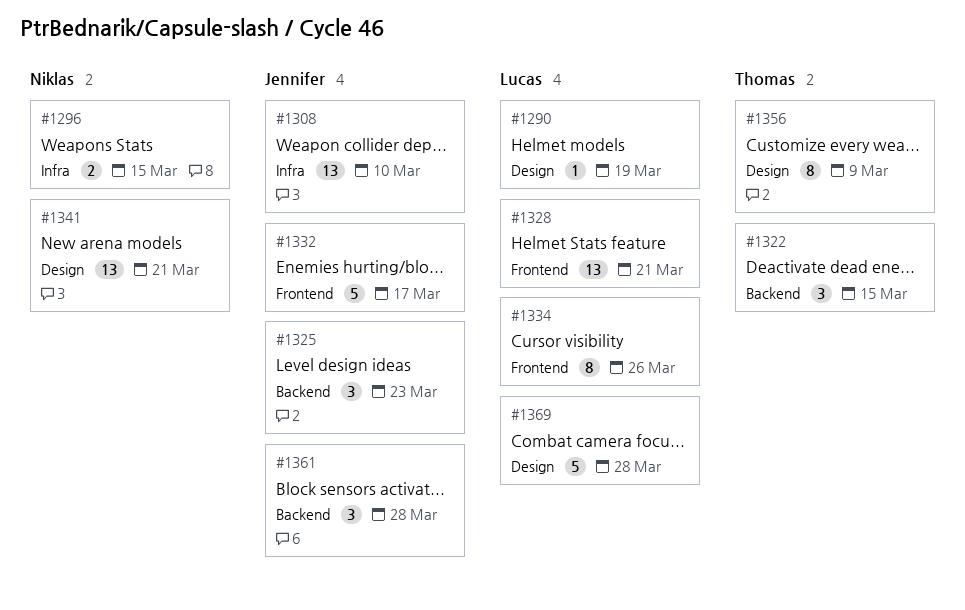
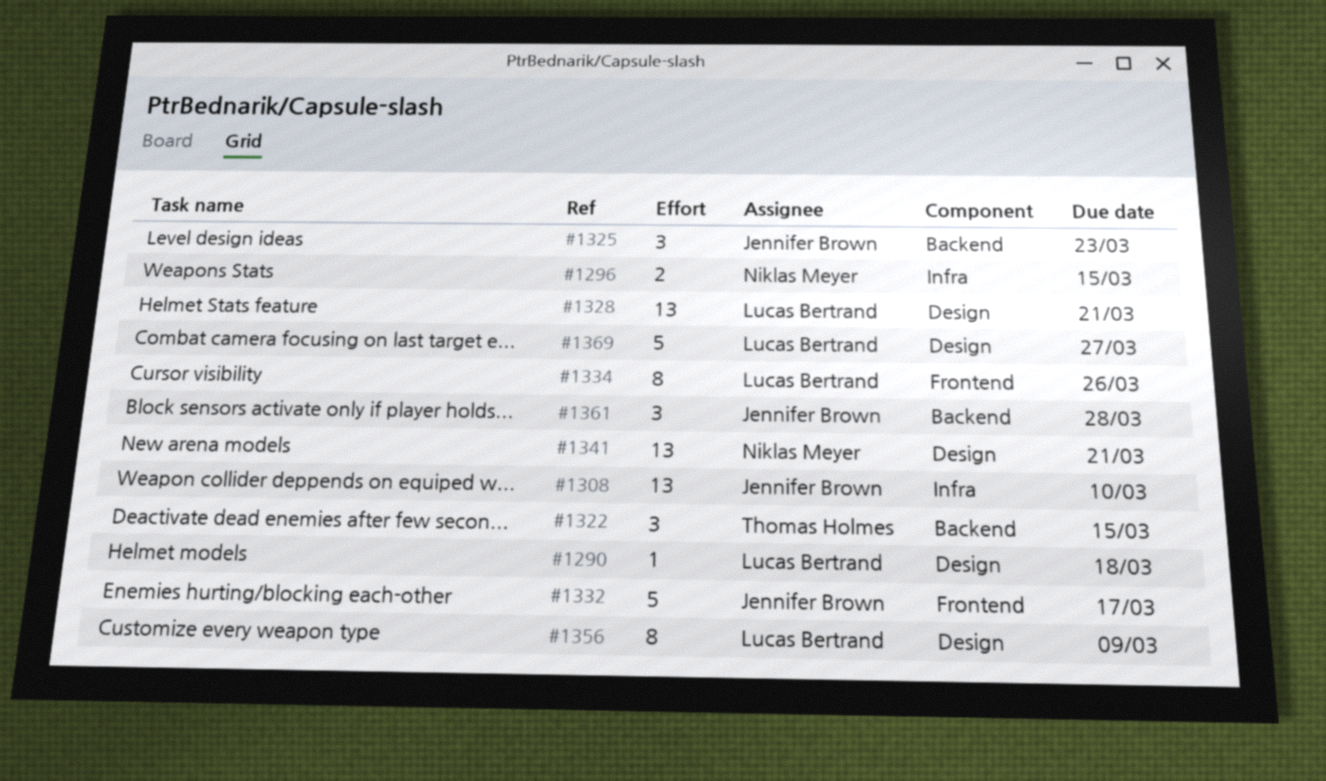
#1290, due: Mar 19 -> Mar 18
#1328, label: Frontend -> Design
#1356, owner: Thomas Holmes -> Lucas Bertrand
#1369, due: Mar 28 -> Mar 27

